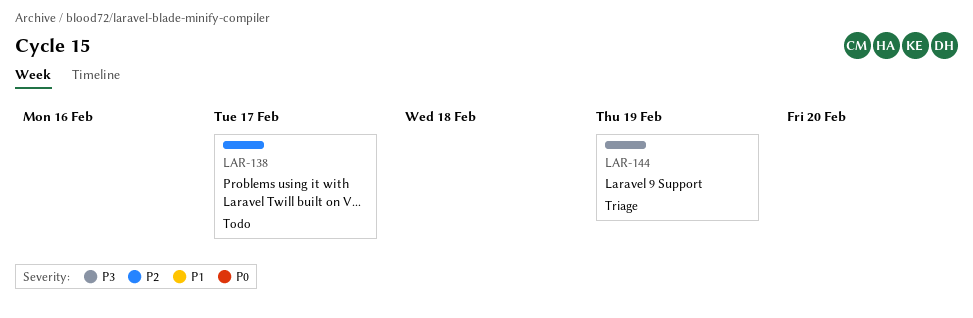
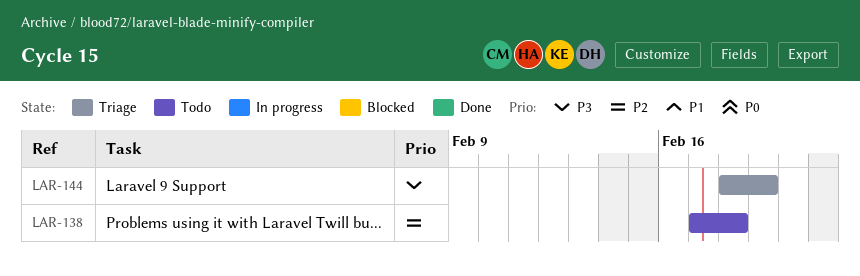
LAR-138, due: Feb 17 -> Feb 18

